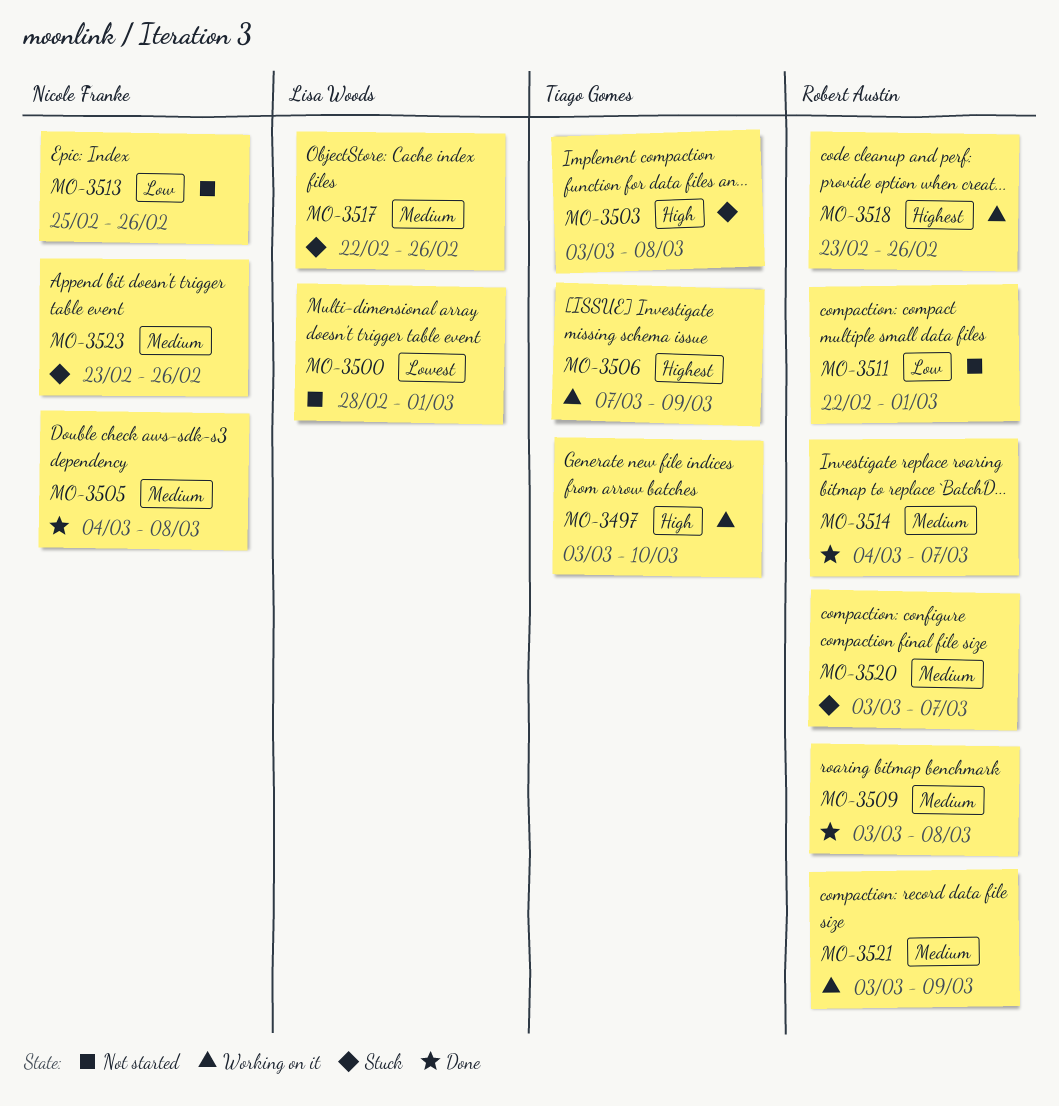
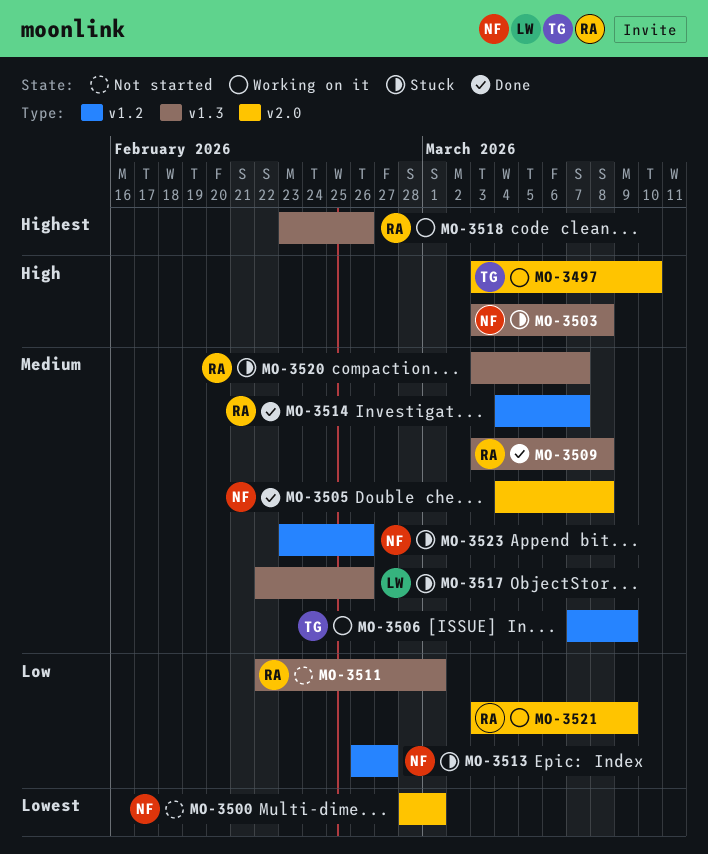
MO-3500, owner: Lisa Woods -> Nicole Franke
MO-3503, owner: Tiago Gomes -> Nicole Franke
MO-3506, priority: Highest -> Medium
MO-3513, status: Not started -> Stuck
MO-3513, start: Feb 25 -> Feb 26
MO-3513, due: Feb 26 -> Feb 27
MO-3521, priority: Medium -> Low

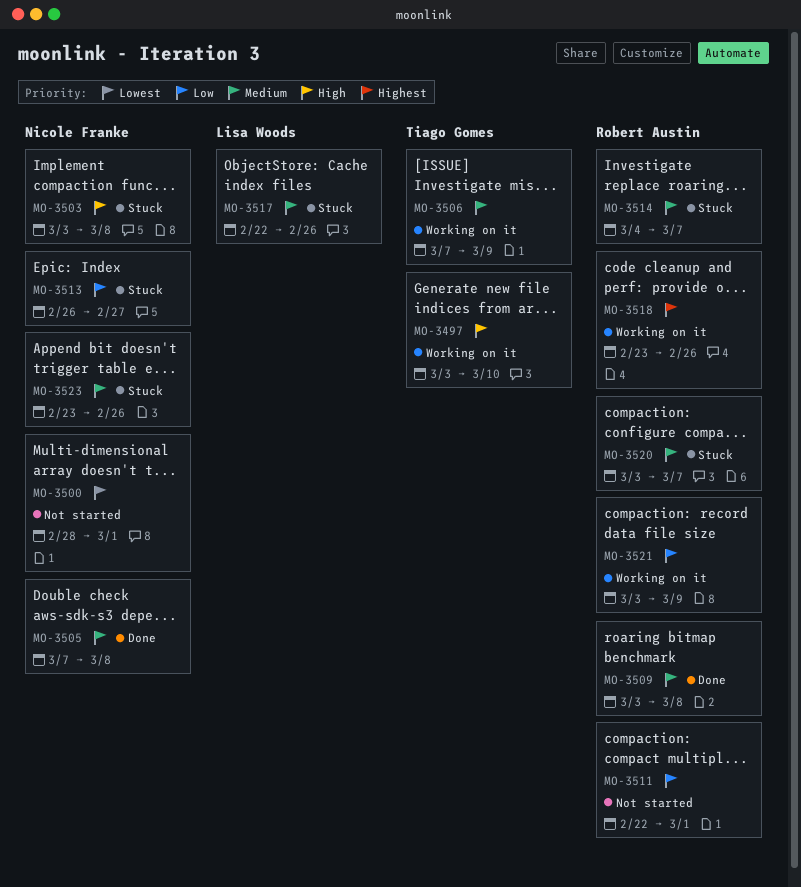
MO-3505, start: Mar 4 -> Mar 7
MO-3514, status: Done -> Stuck

